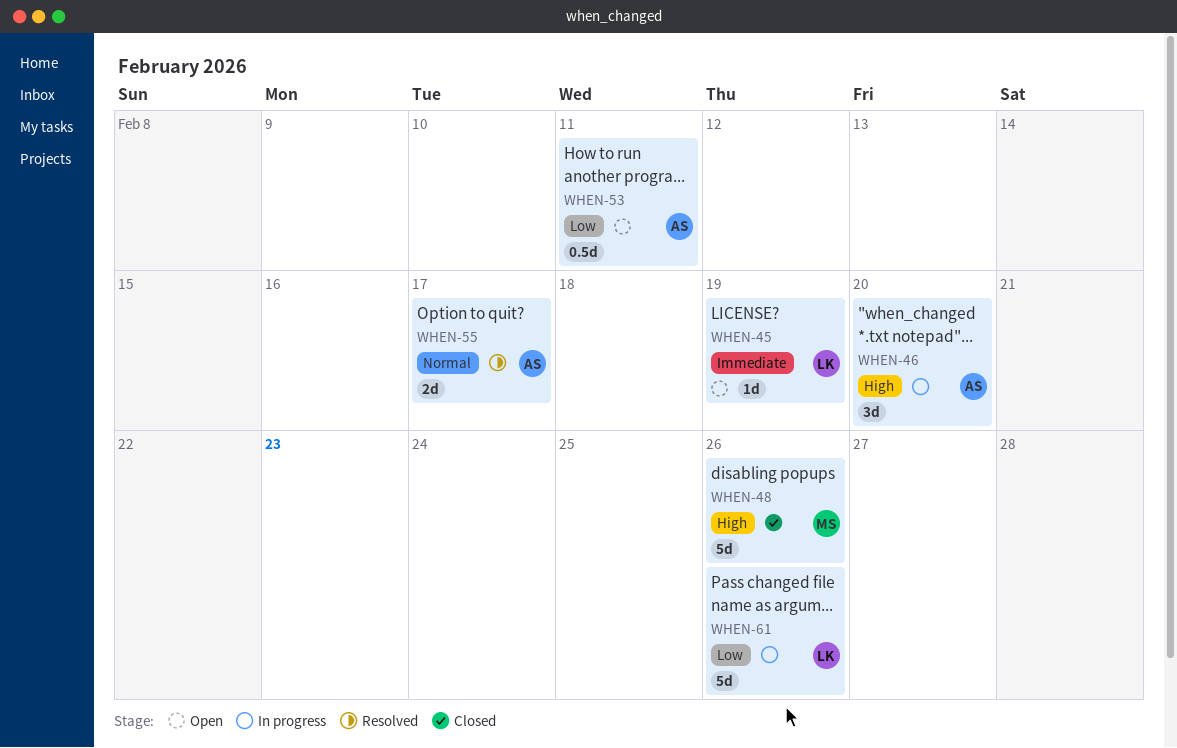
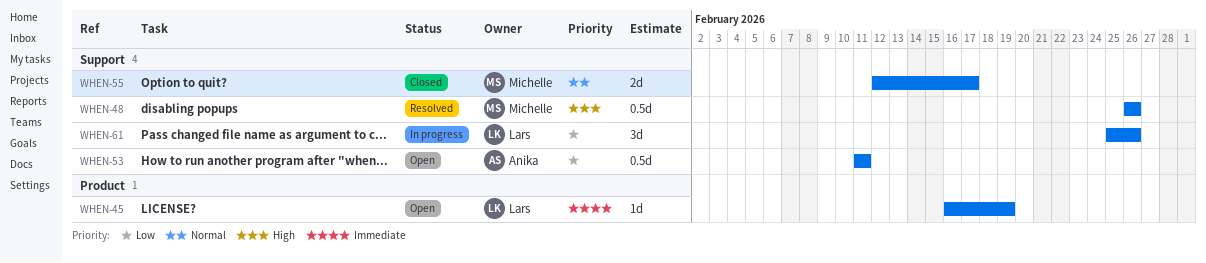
WHEN-46: present -> none
WHEN-48, status: Closed -> Resolved
WHEN-48, estimate: 5d -> 0.5d
WHEN-55, status: Resolved -> Closed
WHEN-55, owner: Anika -> Michelle
WHEN-61, estimate: 5d -> 3d

